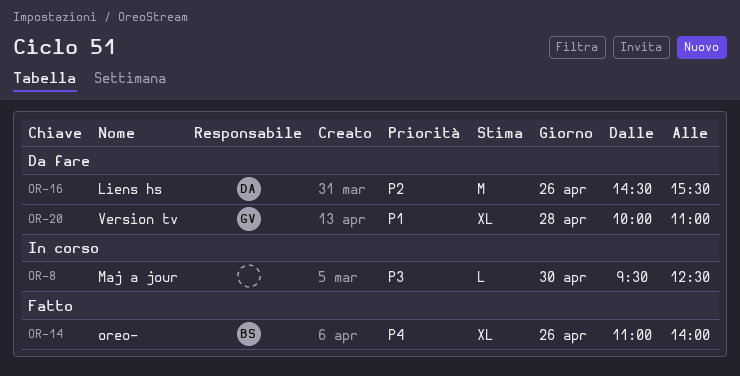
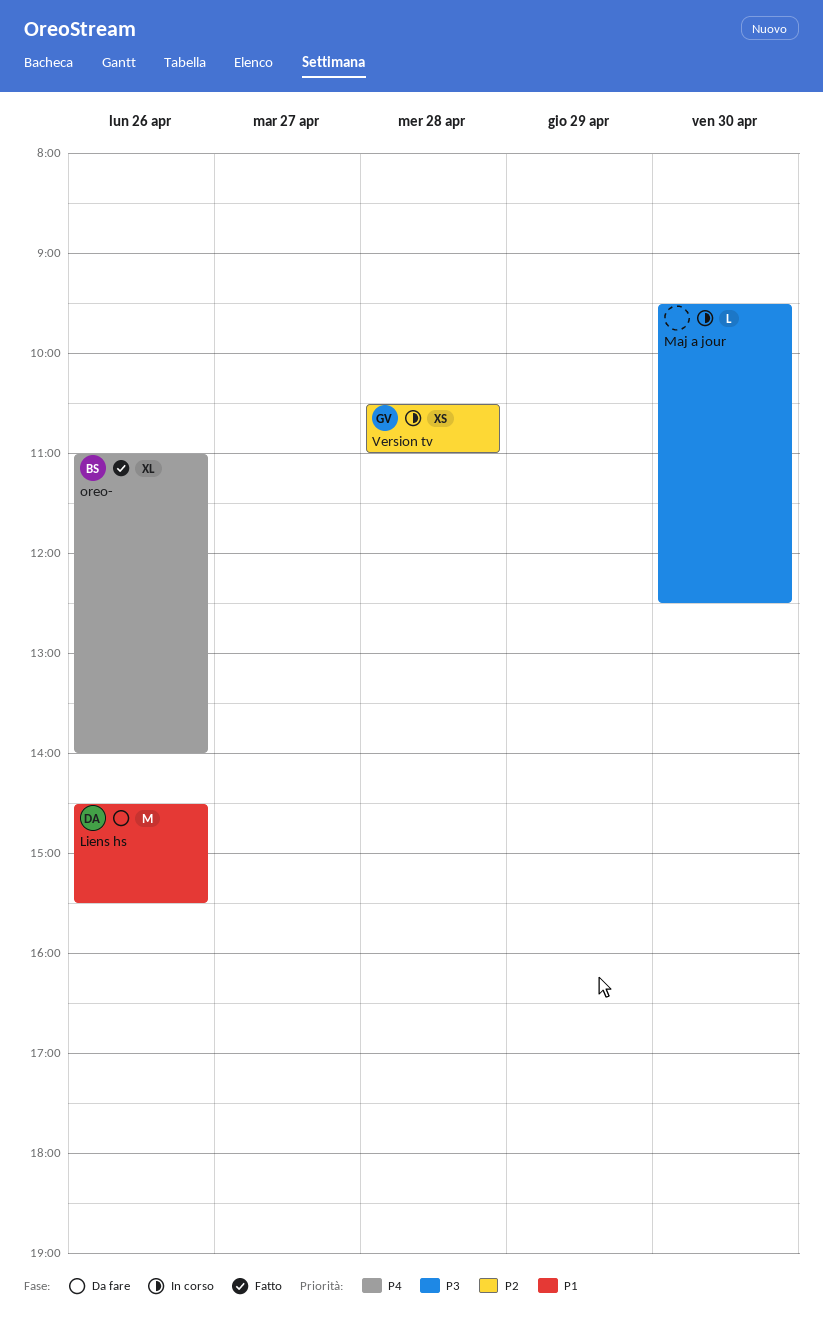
Liens hs, priority: P2 -> P1
Version tv, status: Da fare -> In corso
Version tv, priority: P1 -> P2
Version tv, estimate: XL -> XS
Version tv, begins: 10:00 -> 10:30

